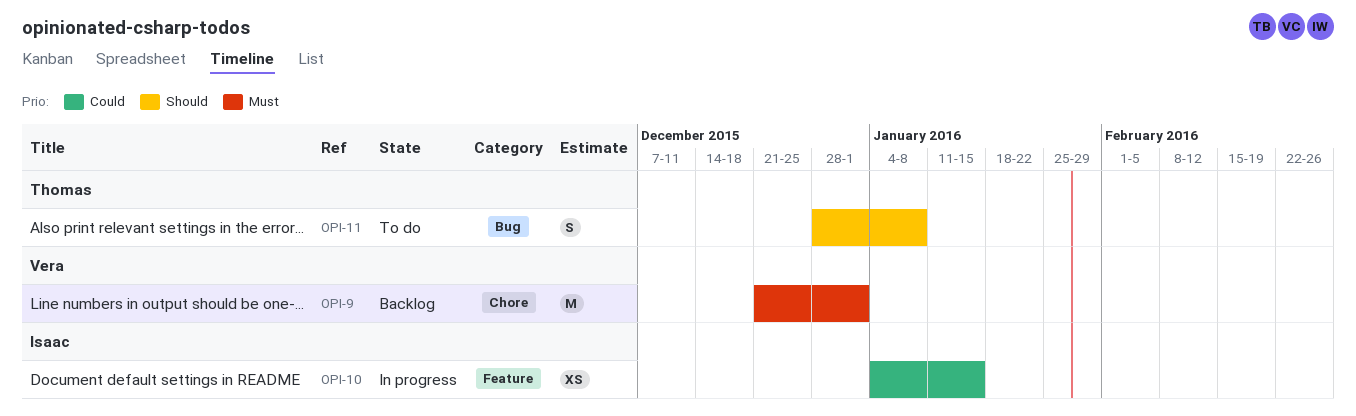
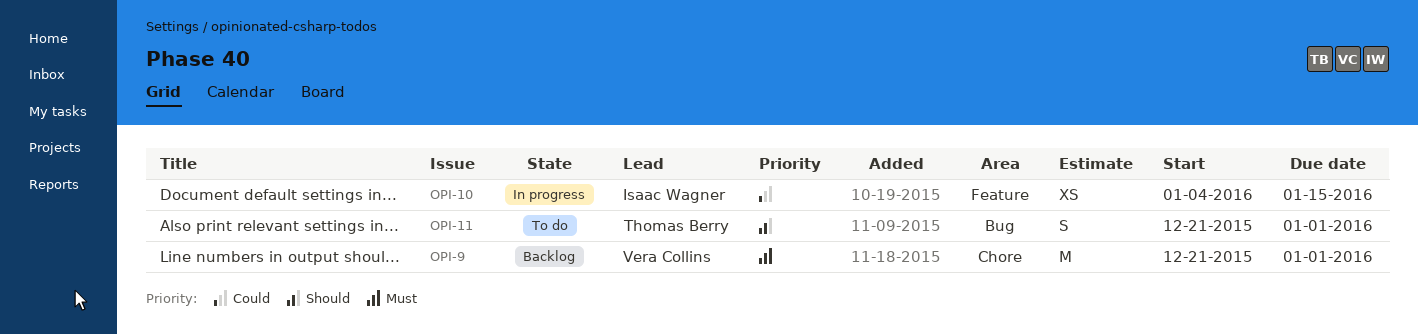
OPI-11, start: Dec 28 -> Dec 21
OPI-11, due: Jan 8 -> Jan 1

